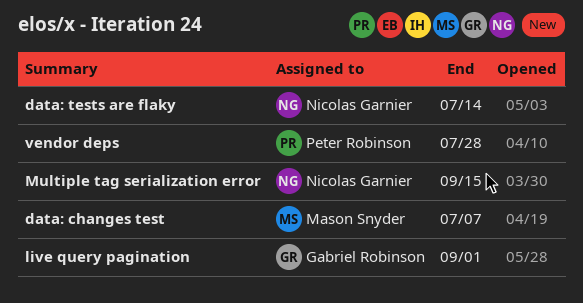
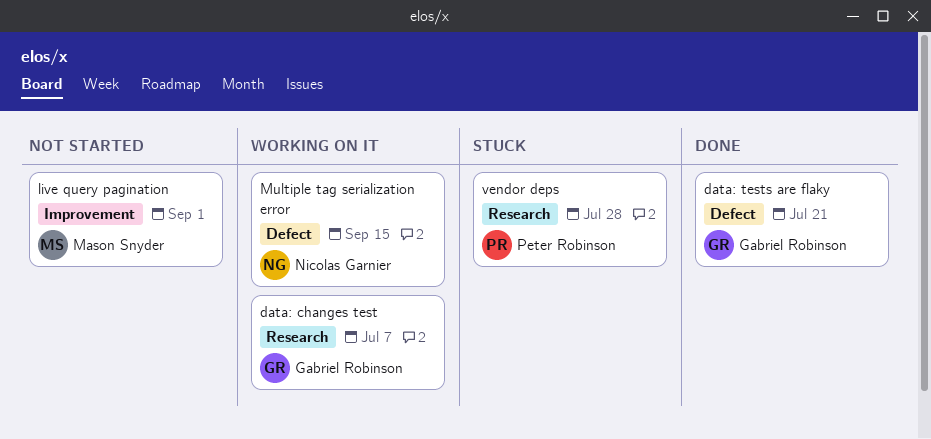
data: changes test, owner: Mason Snyder -> Gabriel Robinson
data: tests are flaky, owner: Nicolas Garnier -> Gabriel Robinson
data: tests are flaky, due: Jul 14 -> Jul 21
live query pagination, owner: Gabriel Robinson -> Mason Snyder

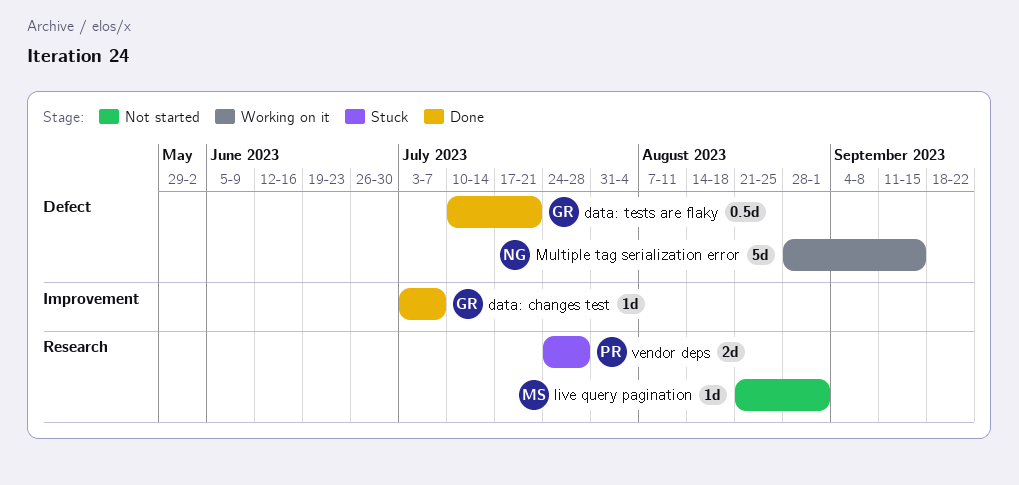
data: changes test, status: Working on it -> Done
data: changes test, label: Research -> Improvement
live query pagination, label: Improvement -> Research

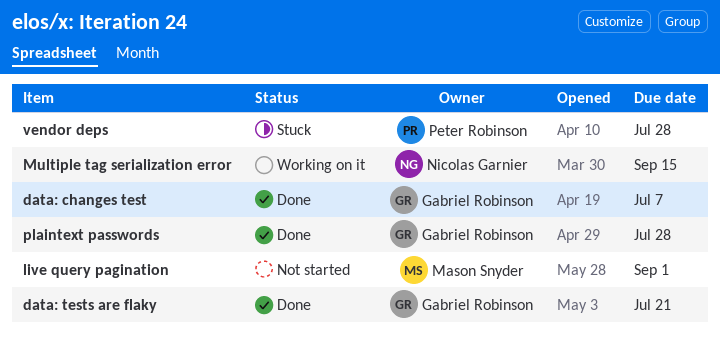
plaintext passwords: none -> present

